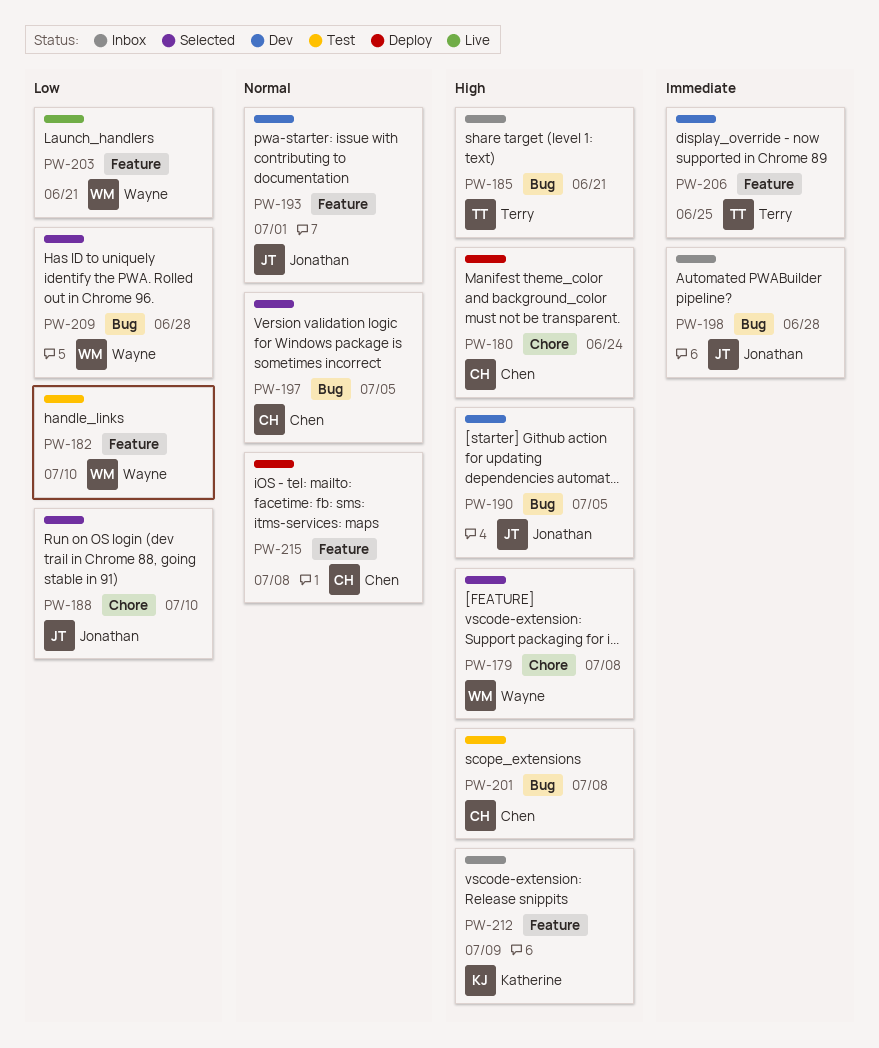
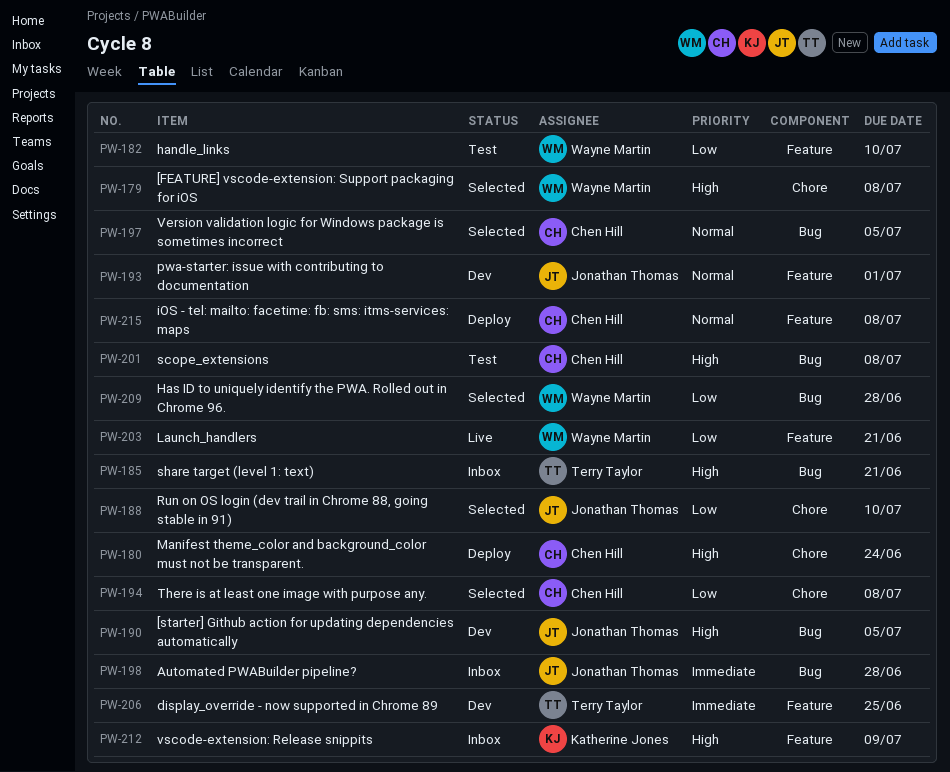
PW-194: none -> present

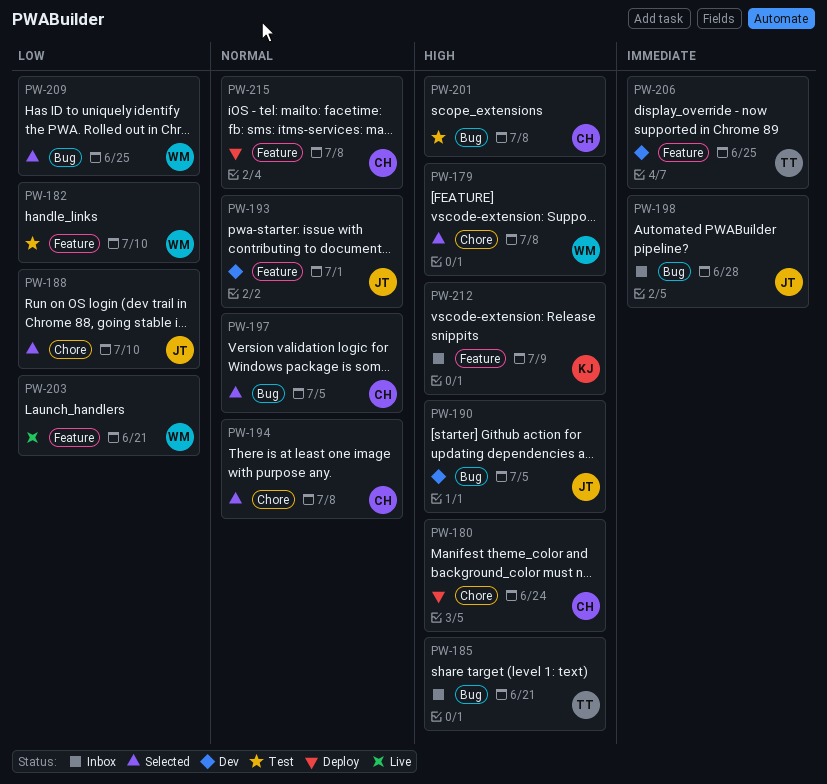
PW-194, priority: Low -> Normal
PW-209, due: Jun 28 -> Jun 25

